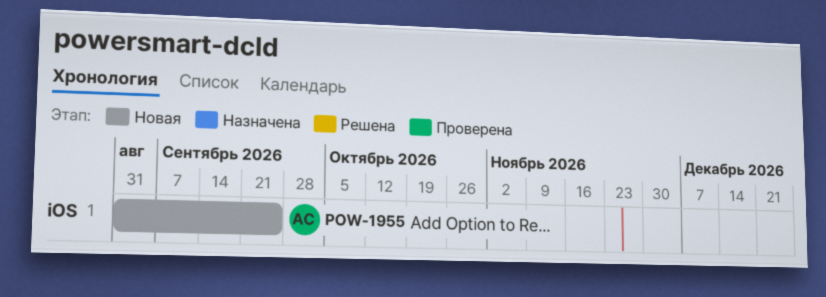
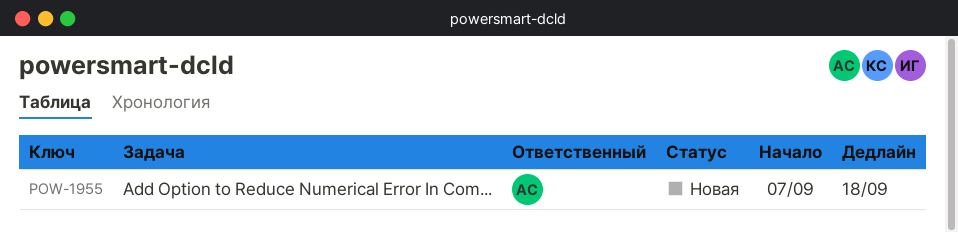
POW-1955, start: Aug 31 -> Sep 7
POW-1955, due: Sep 25 -> Sep 18

